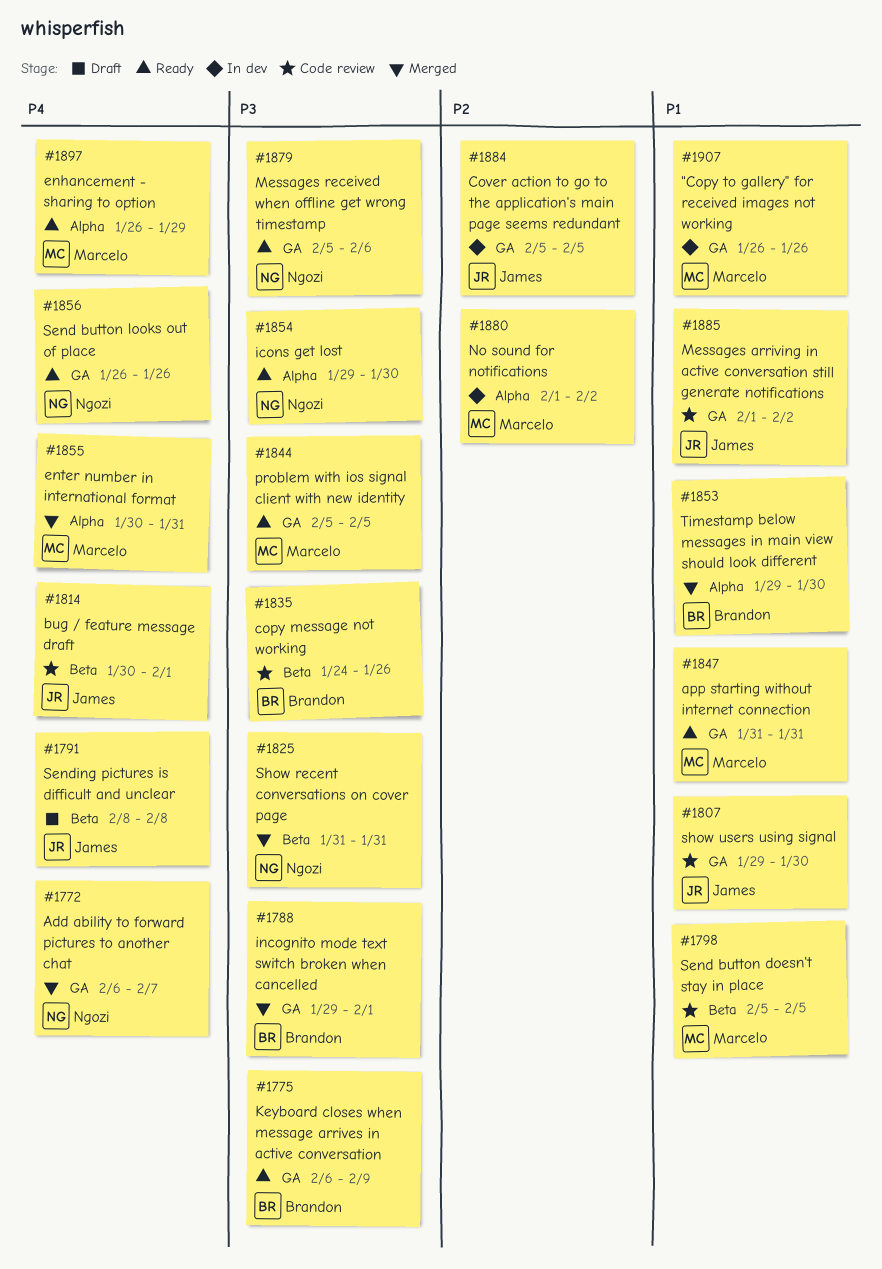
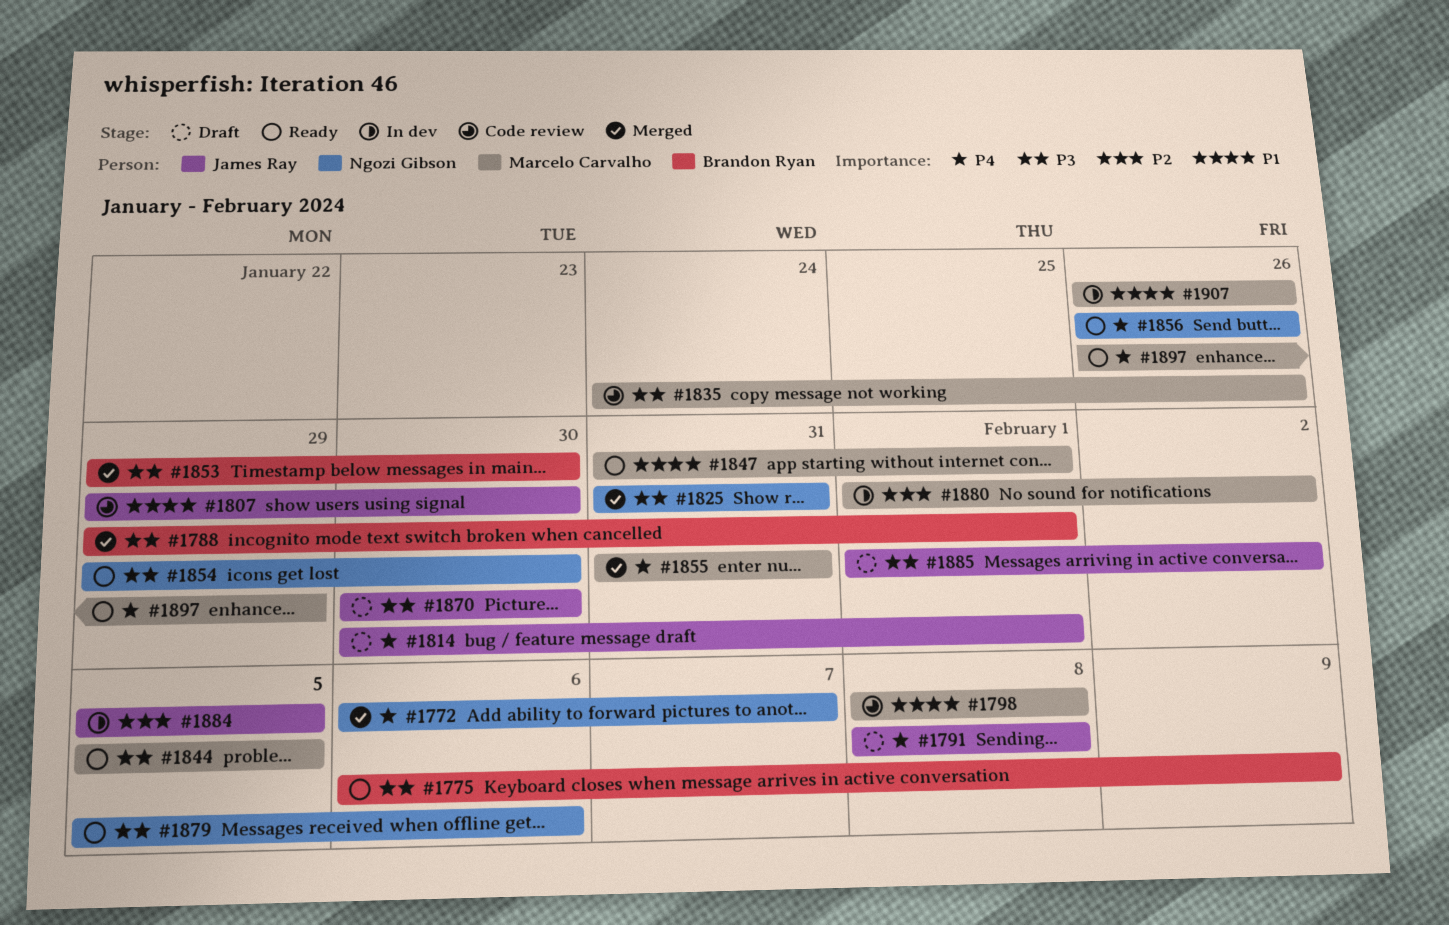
#1798, start: Feb 5 -> Feb 8
#1798, due: Feb 5 -> Feb 8
#1814, status: Code review -> Draft
#1835, owner: Brandon Ryan -> Marcelo Carvalho
#1847, due: Jan 31 -> Feb 1
#1853, priority: P1 -> P3
#1855, start: Jan 30 -> Jan 31
#1870: none -> present
#1885, status: Code review -> Draft
#1885, priority: P1 -> P3

